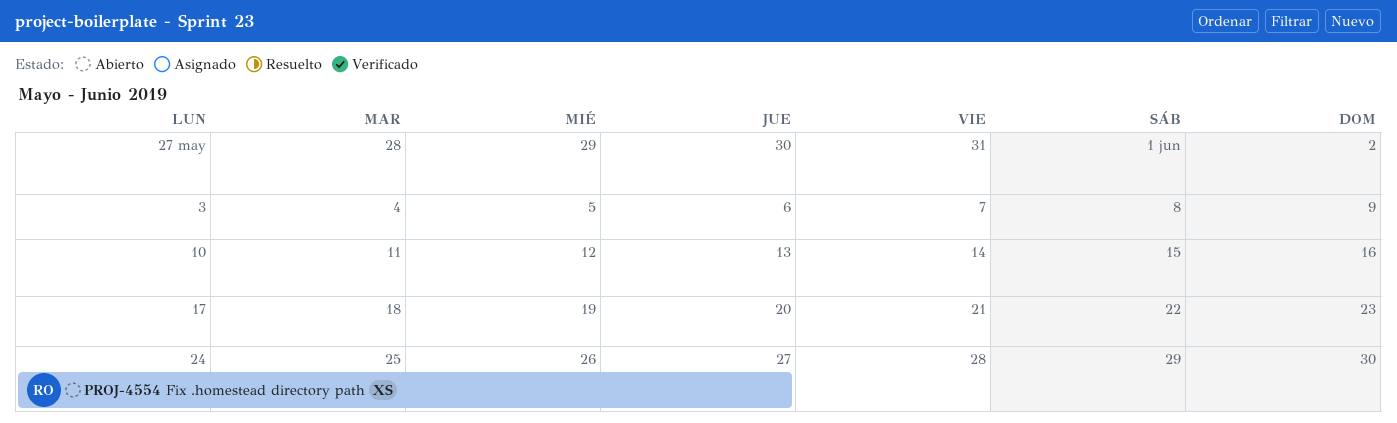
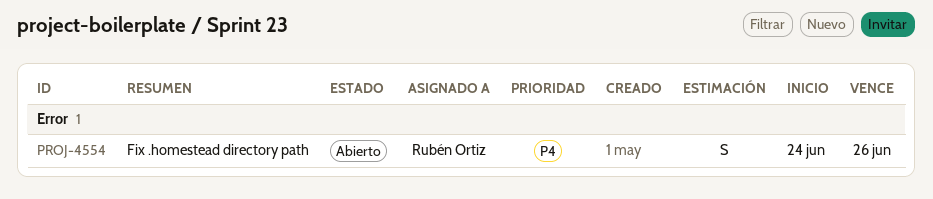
PROJ-4554, estimate: XS -> S
PROJ-4554, due: Jun 27 -> Jun 26

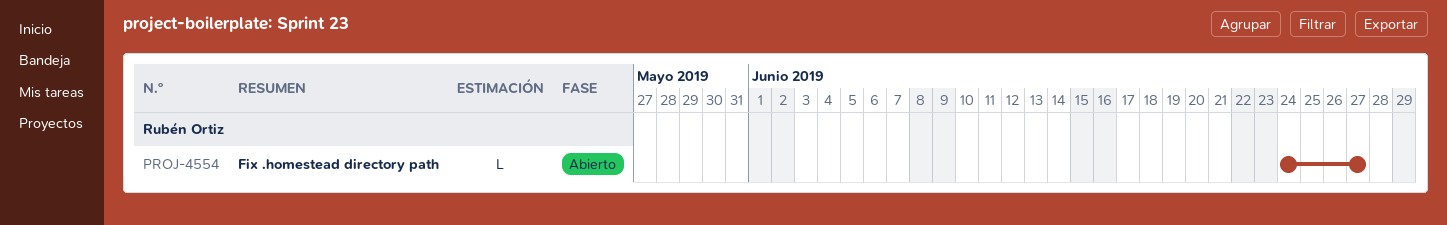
PROJ-4554, estimate: S -> L
PROJ-4554, due: Jun 26 -> Jun 27

